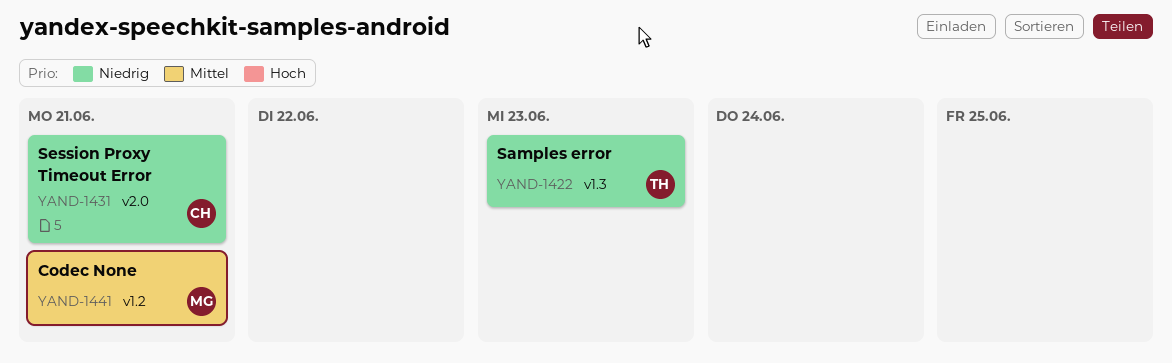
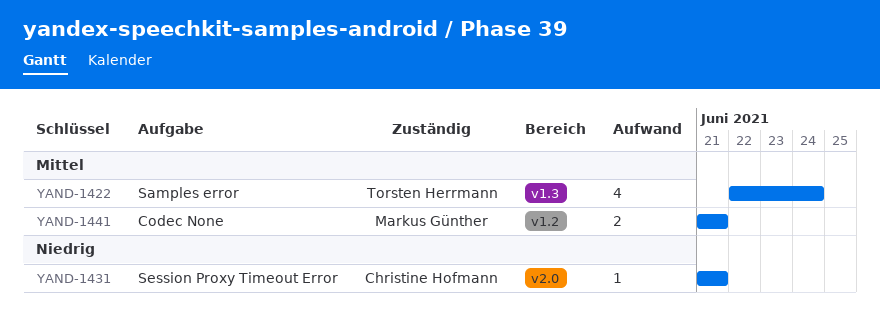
YAND-1422, priority: Niedrig -> Mittel
YAND-1422, due: Jun 23 -> Jun 24

